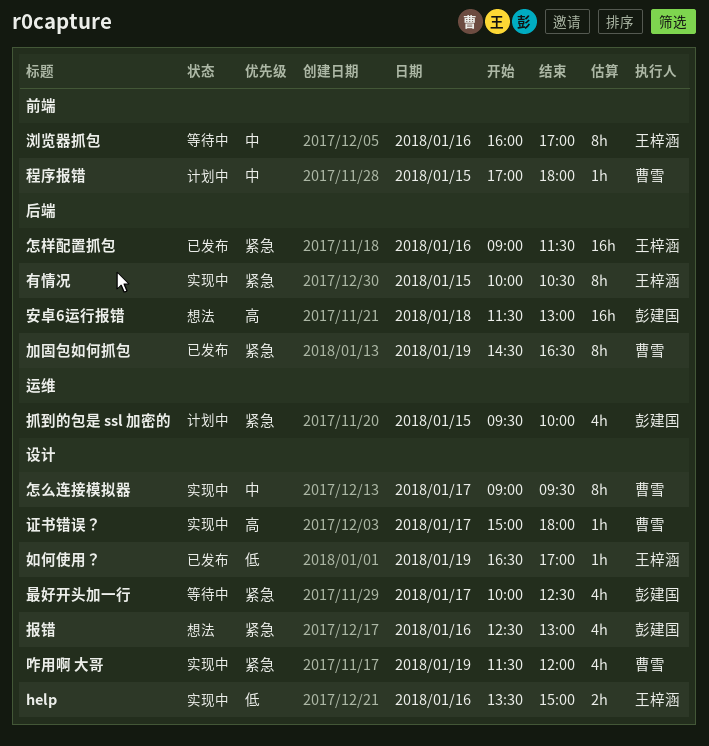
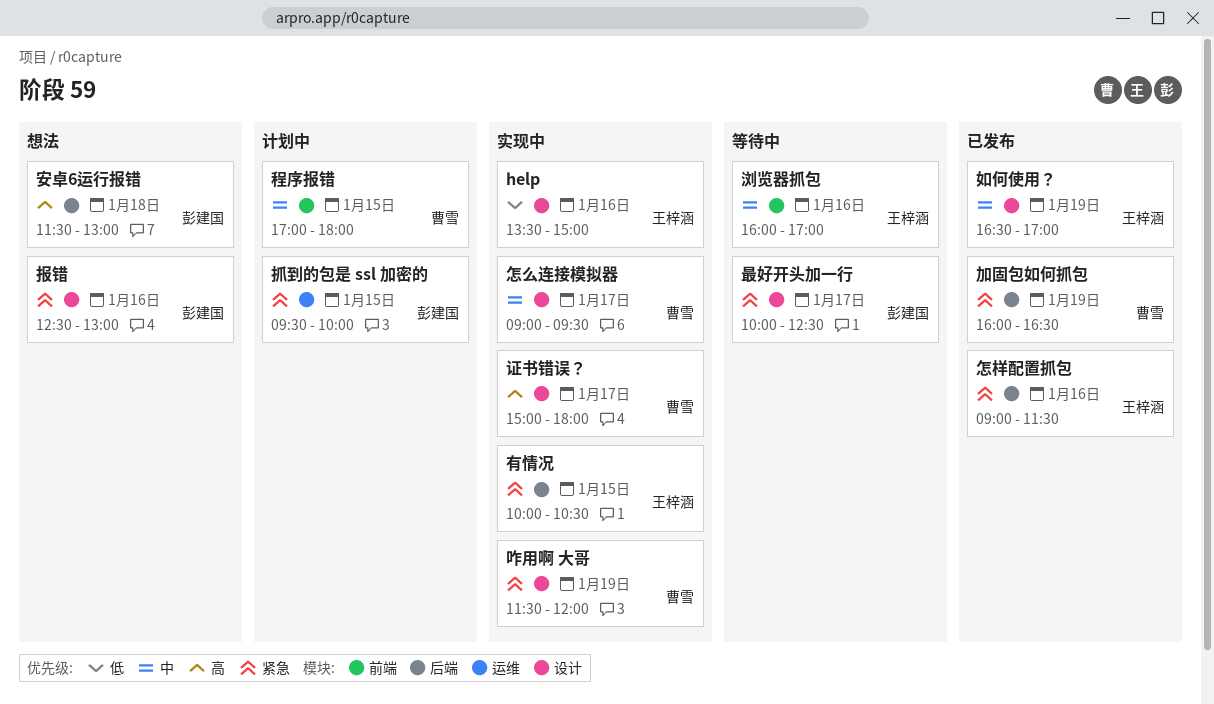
加固包如何抓包, begins: 14:30 -> 16:00
如何使用？, priority: 低 -> 中

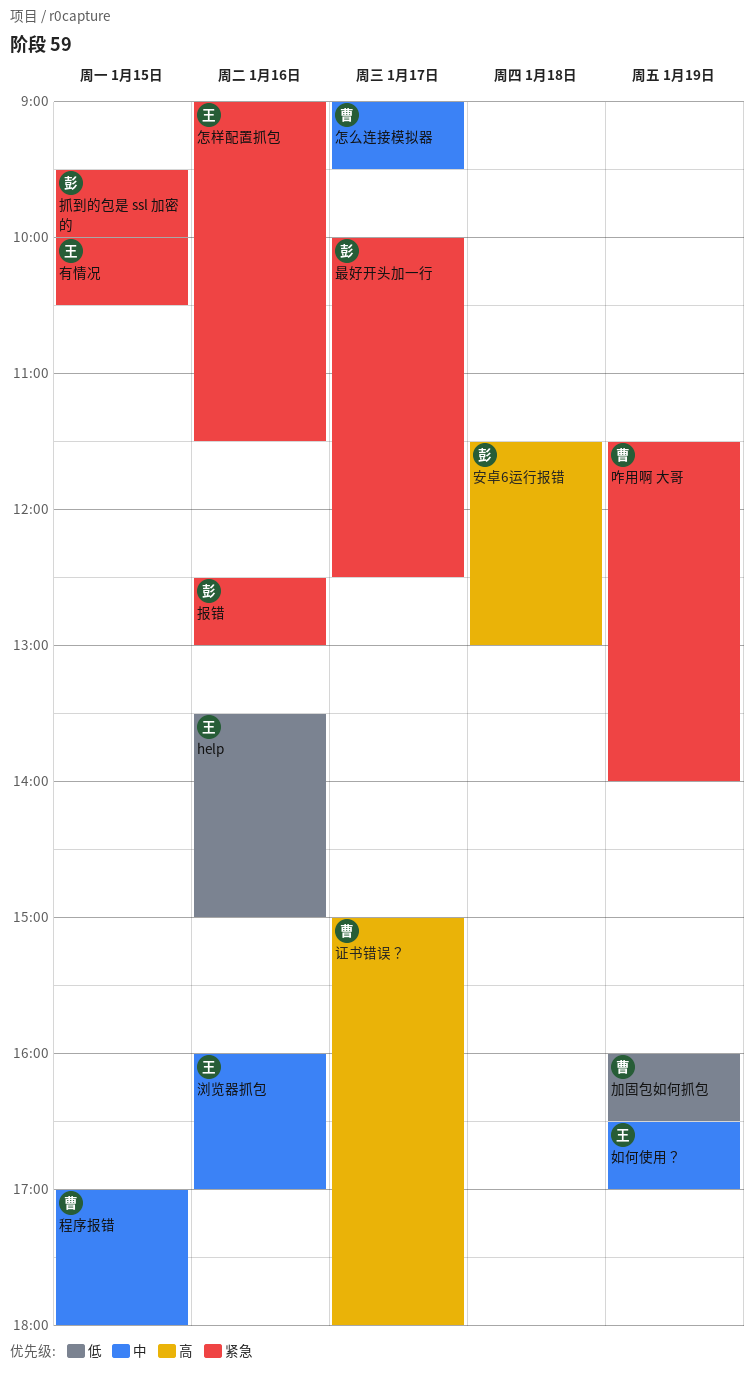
加固包如何抓包, priority: 紧急 -> 低
咋用啊 大哥, ends: 12:00 -> 14:00

